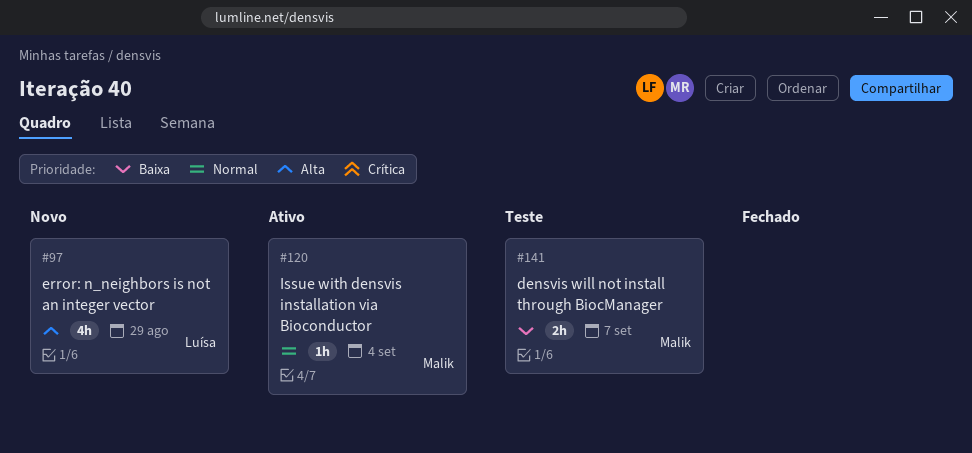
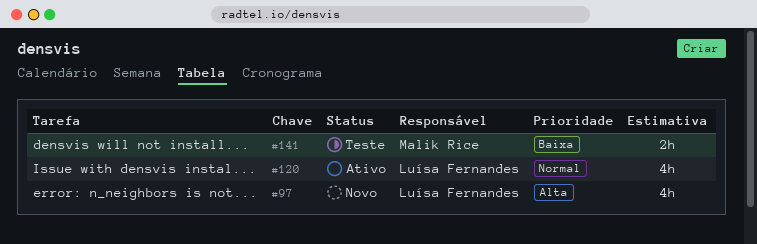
#120, owner: Malik Rice -> Luísa Fernandes
#120, estimate: 1h -> 4h

